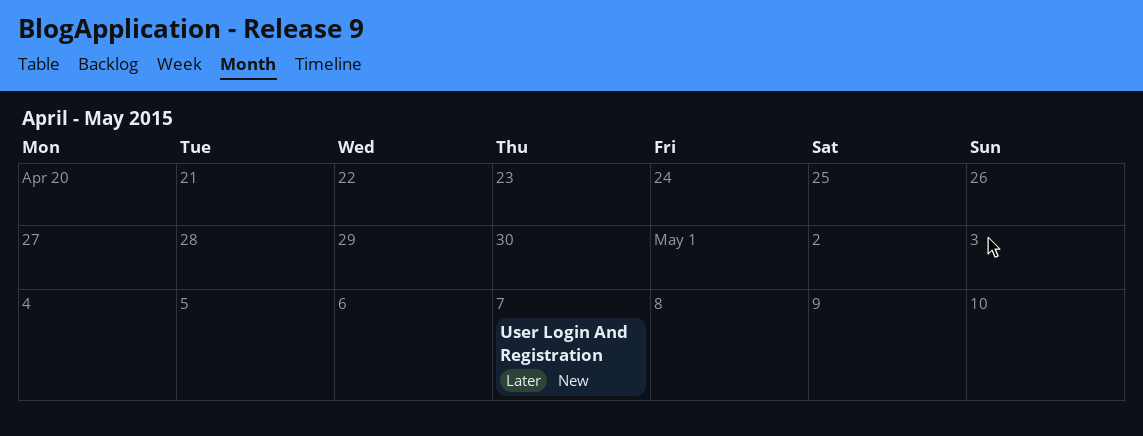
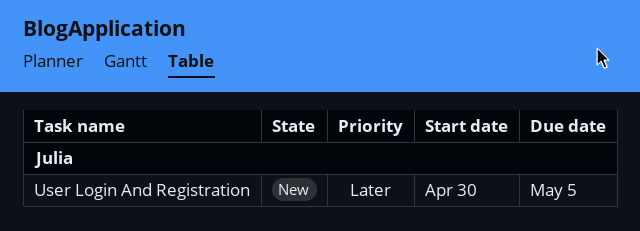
User Login And Registration, due: May 7 -> May 5

